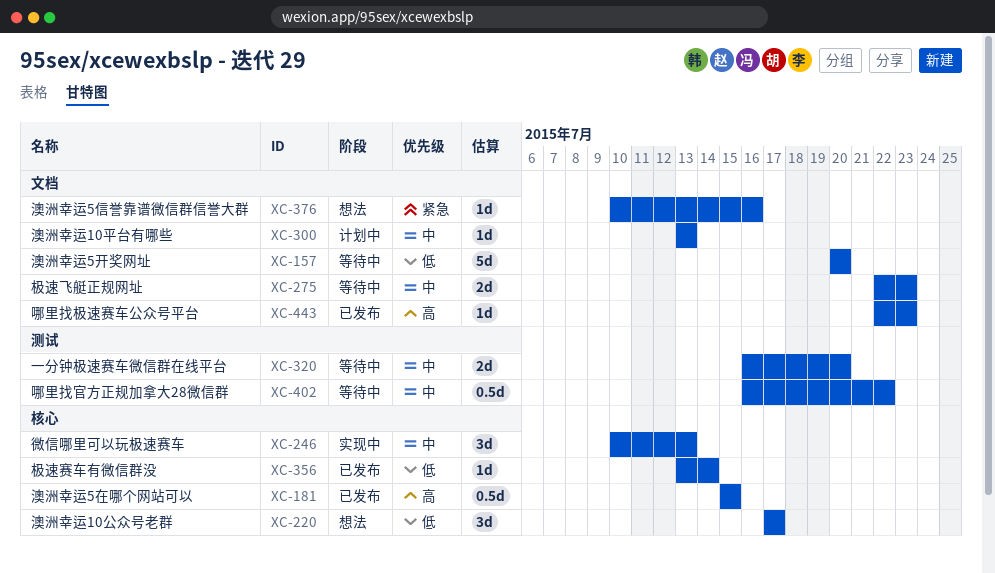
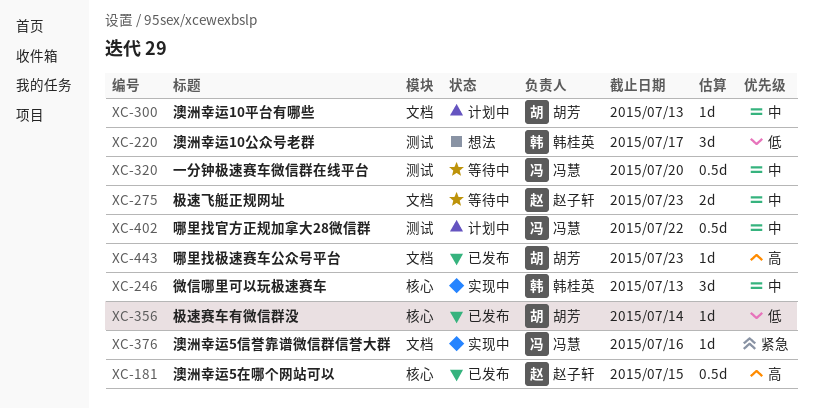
XC-157: present -> none
XC-220, label: 核心 -> 测试
XC-320, estimate: 2d -> 0.5d
XC-376, status: 想法 -> 实现中
XC-402, status: 等待中 -> 计划中

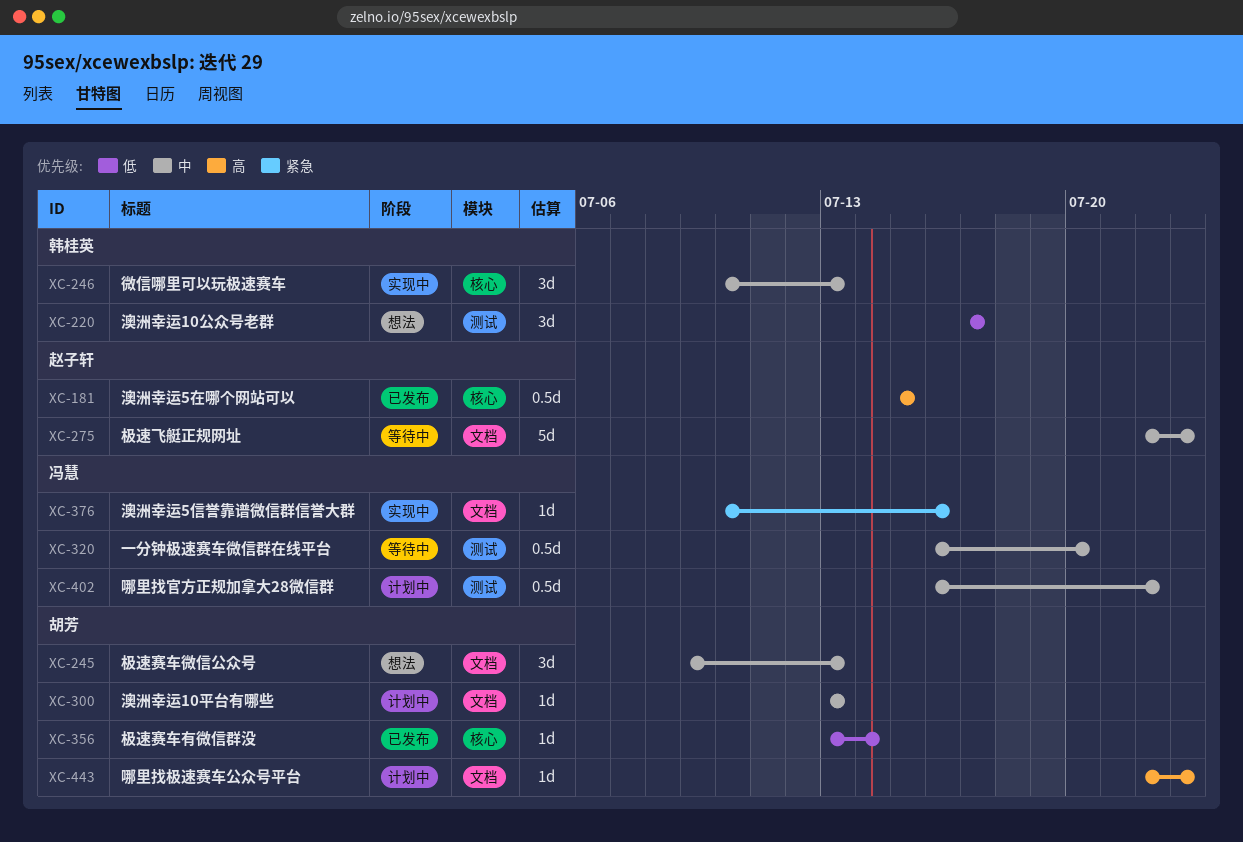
XC-245: none -> present
XC-275, estimate: 2d -> 5d
XC-443, status: 已发布 -> 计划中

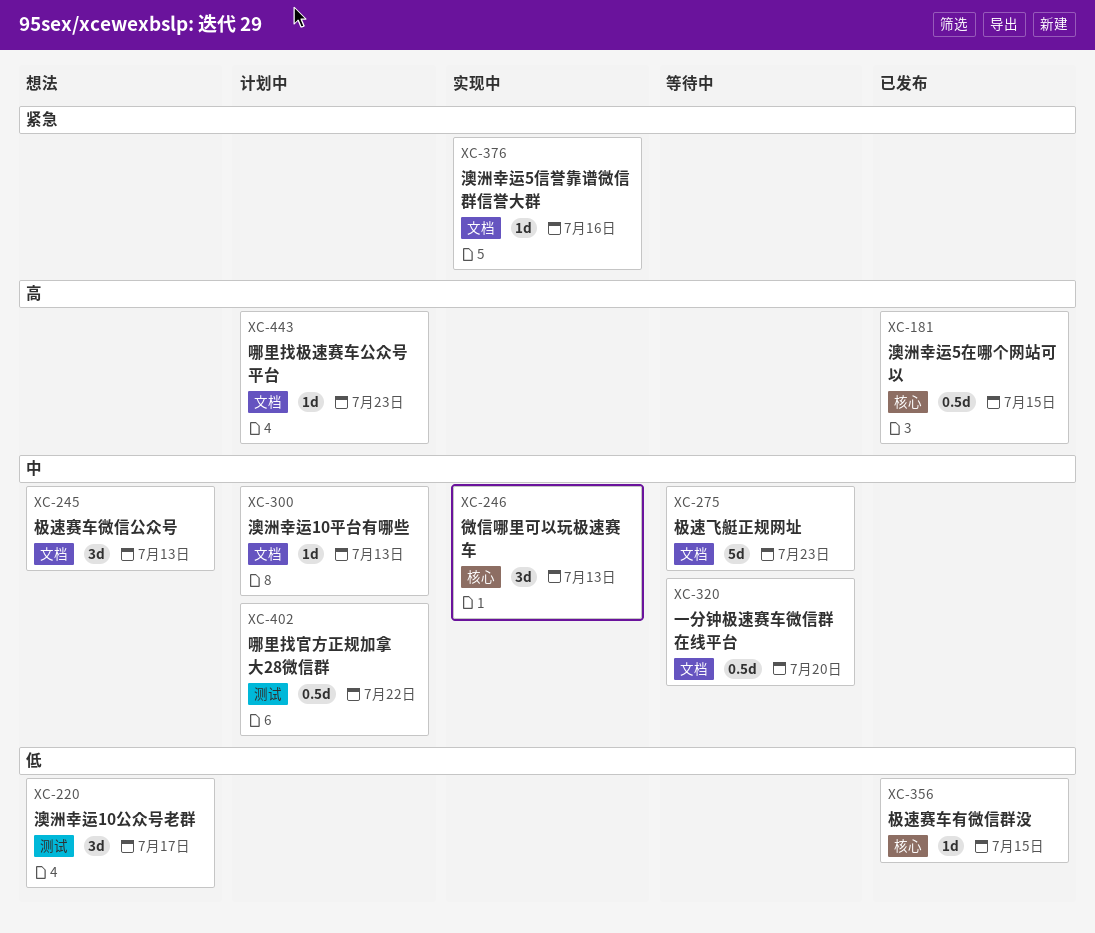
XC-320, label: 测试 -> 文档
XC-356, due: Jul 14 -> Jul 15

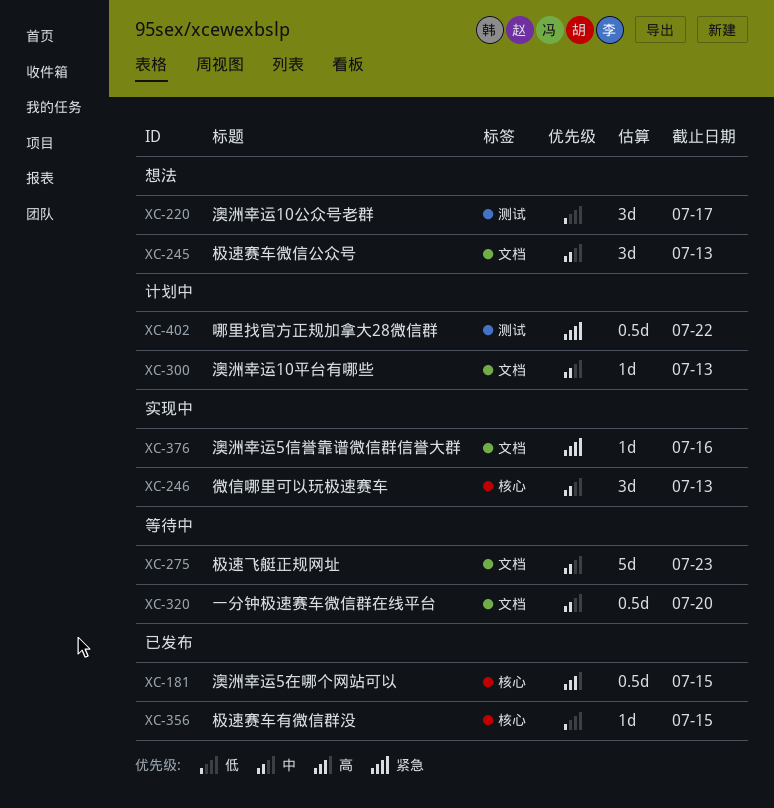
XC-402, priority: 中 -> 紧急
XC-443: present -> none

